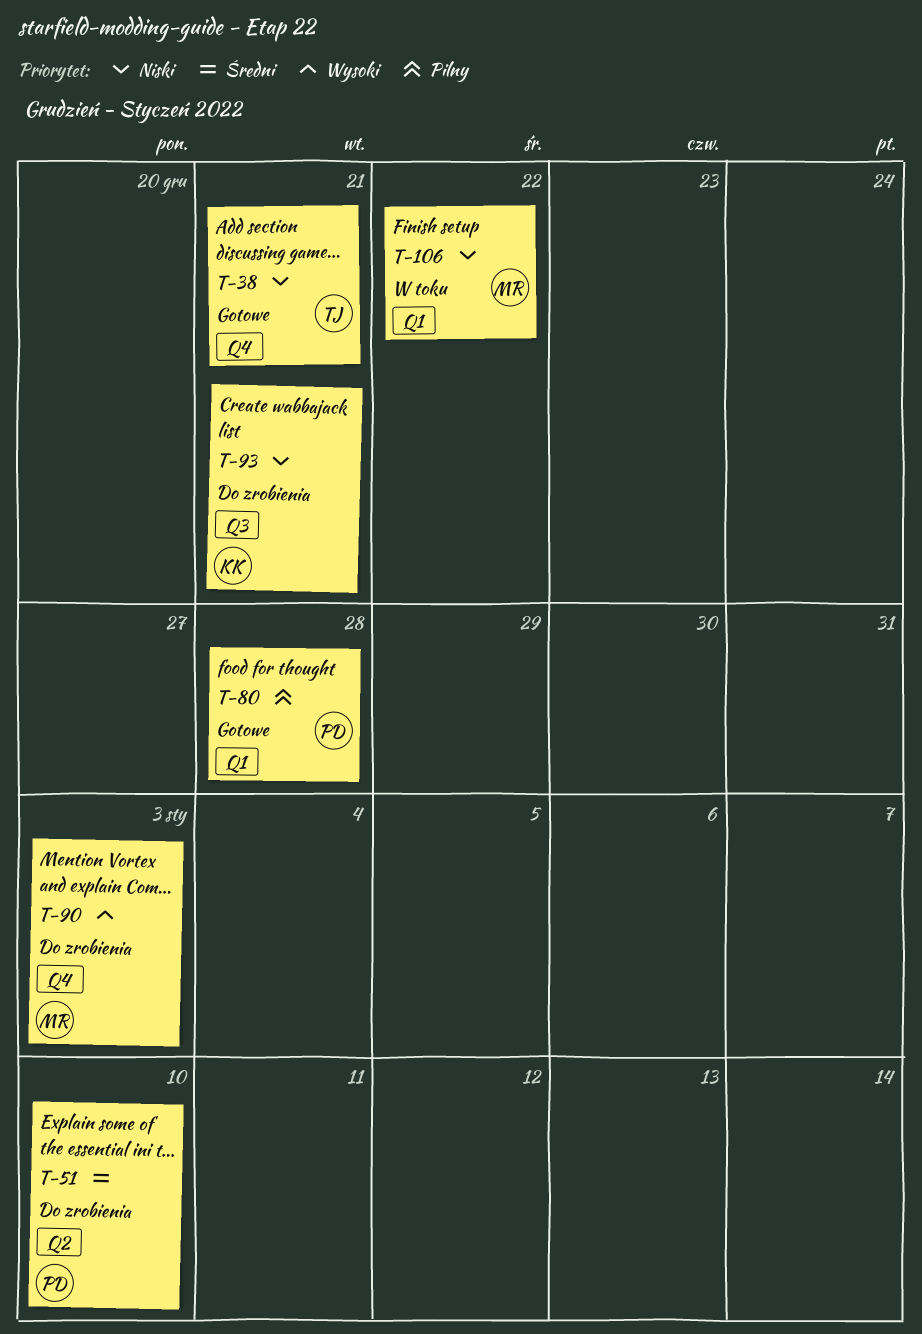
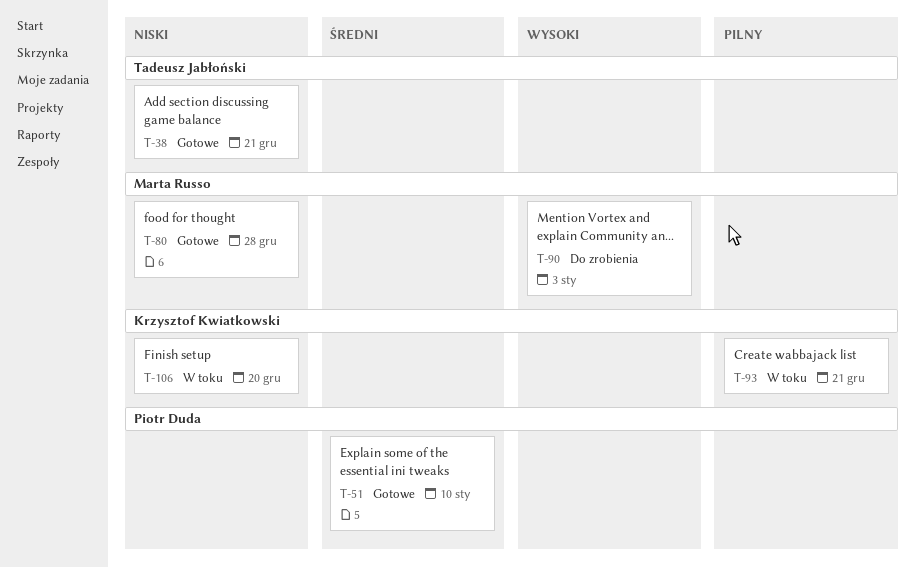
T-51, status: Do zrobienia -> Gotowe
T-80, owner: Piotr Duda -> Marta Russo
T-80, priority: Pilny -> Niski
T-93, status: Do zrobienia -> W toku
T-93, priority: Niski -> Pilny
T-106, owner: Marta Russo -> Krzysztof Kwiatkowski
T-106, due: Dec 22 -> Dec 20

